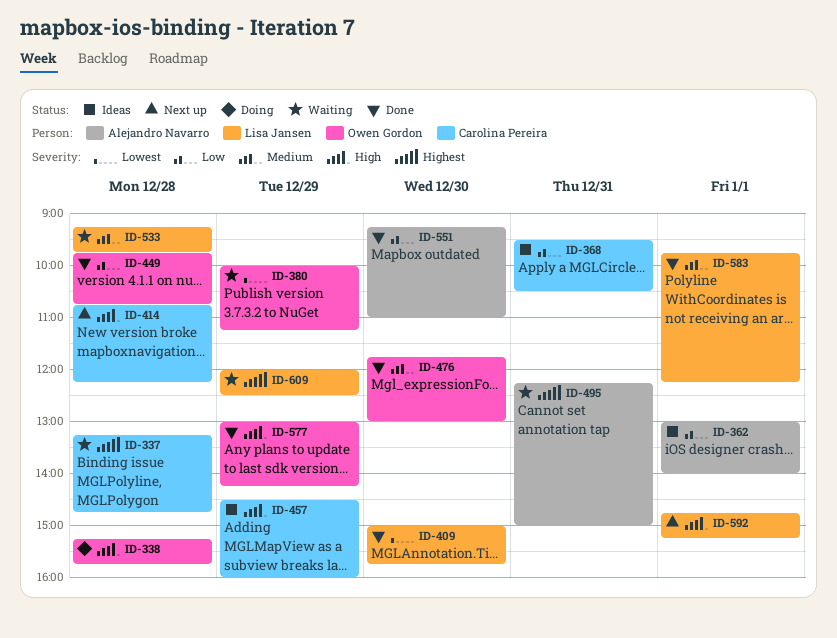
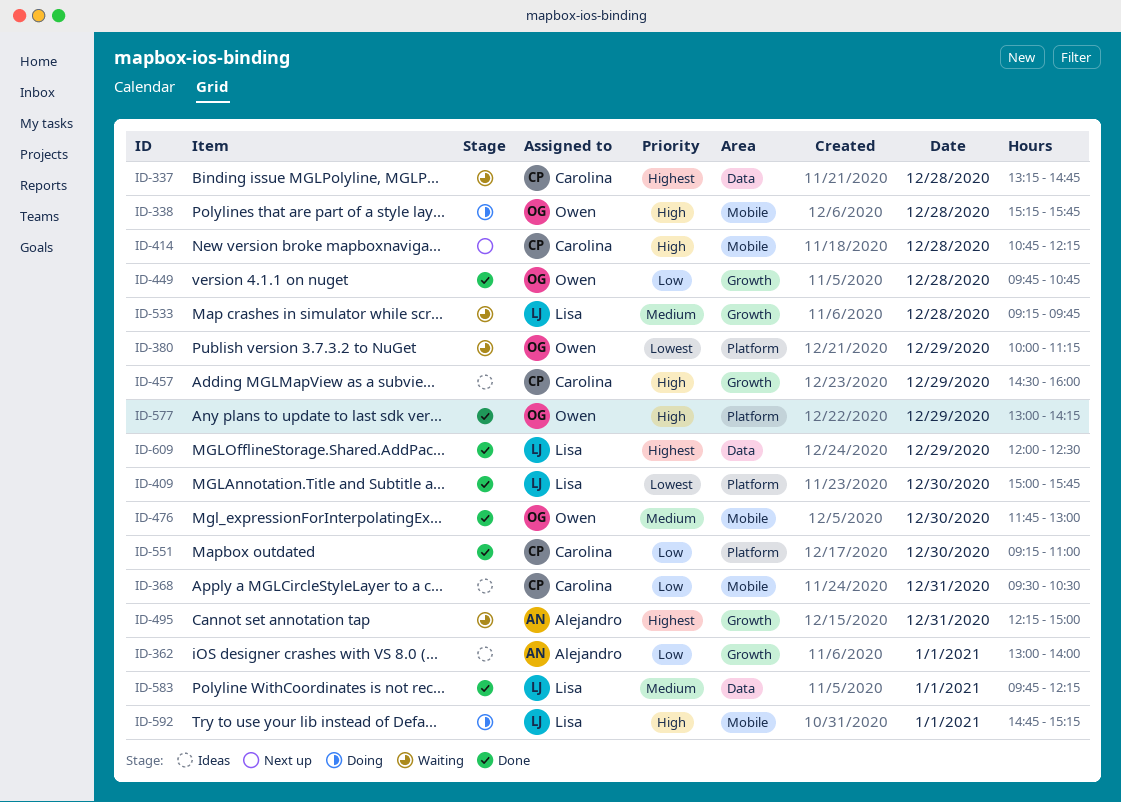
ID-551, owner: Alejandro Navarro -> Carolina Pereira
ID-592, status: Next up -> Doing
ID-609, status: Waiting -> Done

